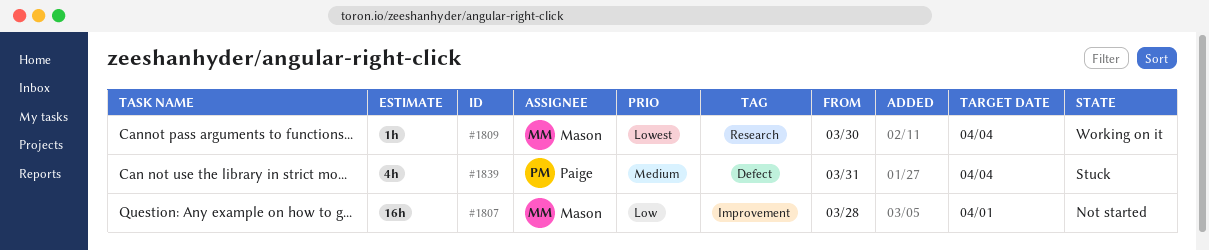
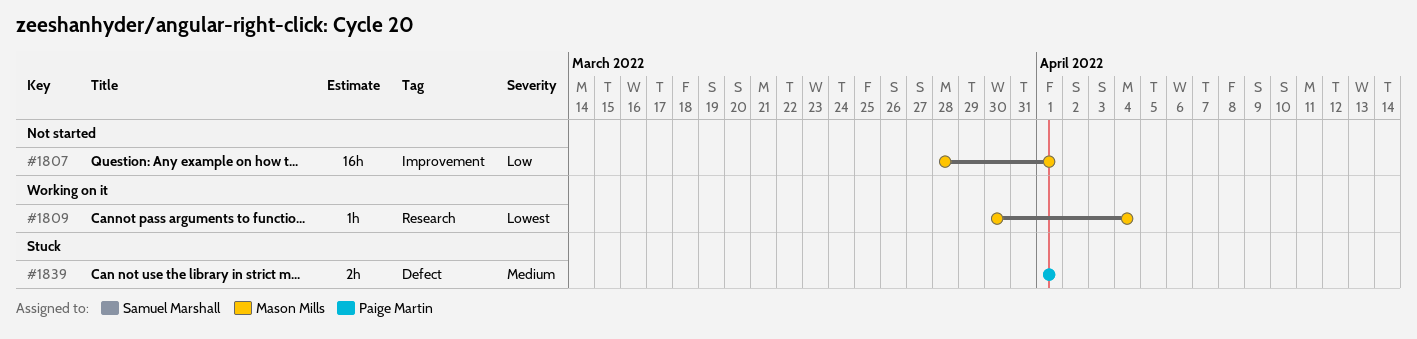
#1839, estimate: 4h -> 2h
#1839, start: Mar 31 -> Apr 1
#1839, due: Apr 4 -> Apr 1

